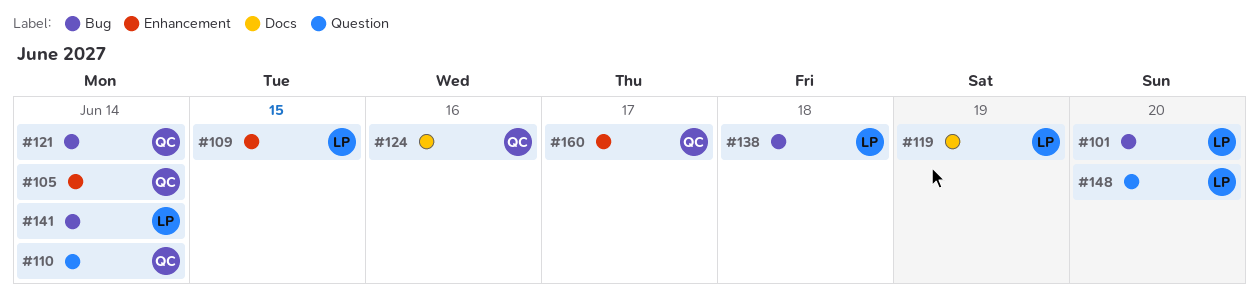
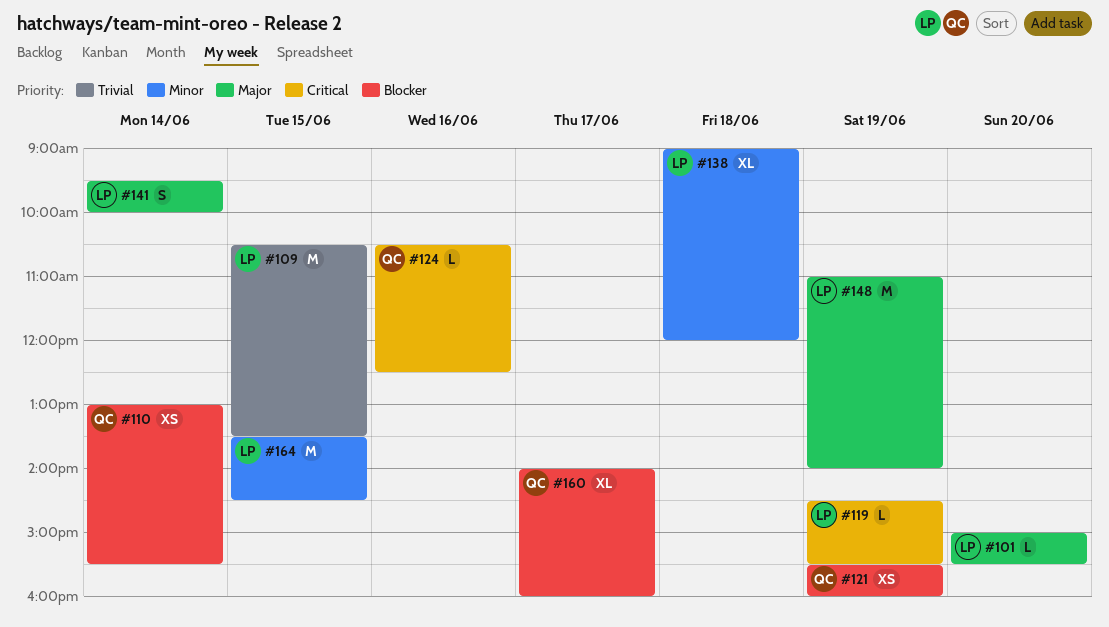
#105: present -> none
#121, day: Jun 14 -> Jun 19
#148, day: Jun 20 -> Jun 19
#164: none -> present

